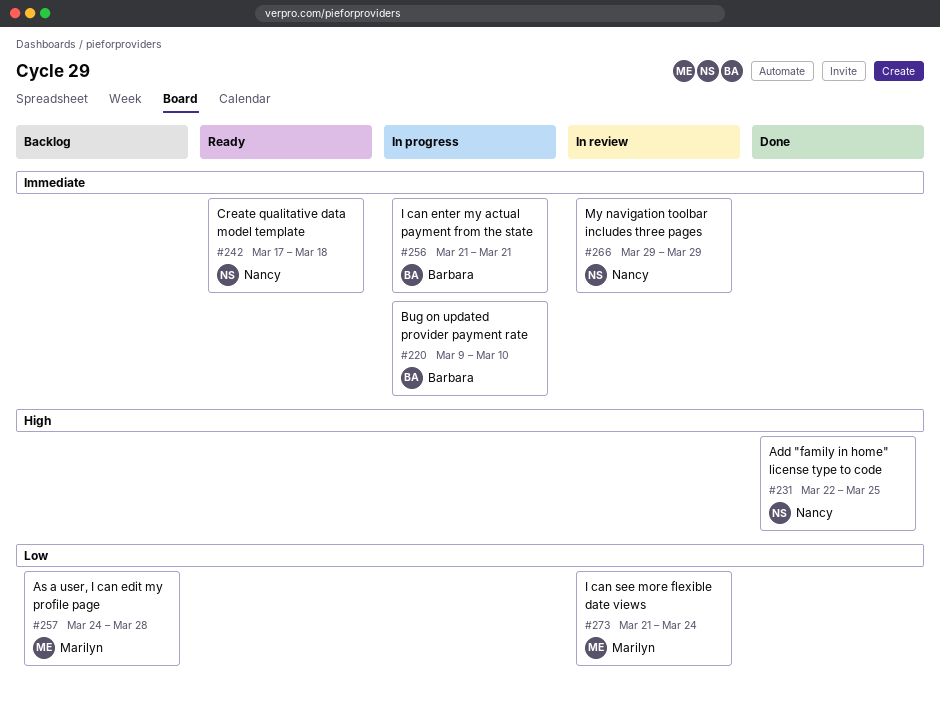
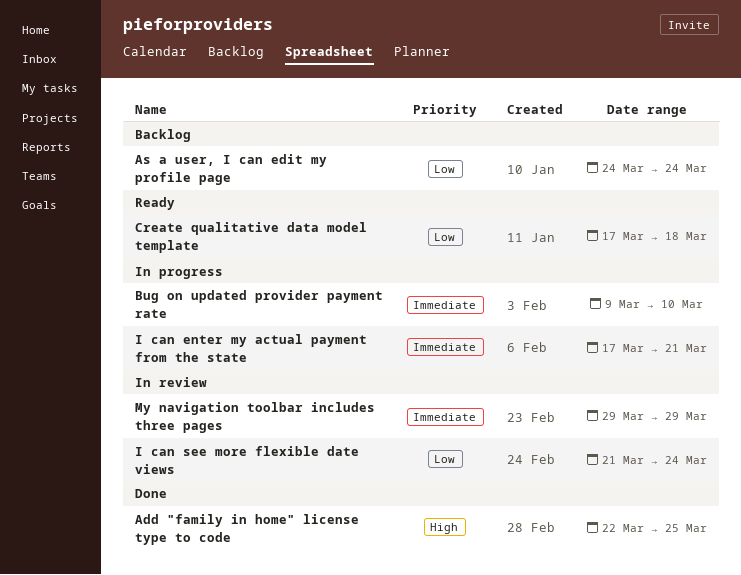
As a user, I can edit my profile page, due: Mar 28 -> Mar 24
Create qualitative data model template, priority: Immediate -> Low
I can enter my actual payment from the state, start: Mar 21 -> Mar 17

